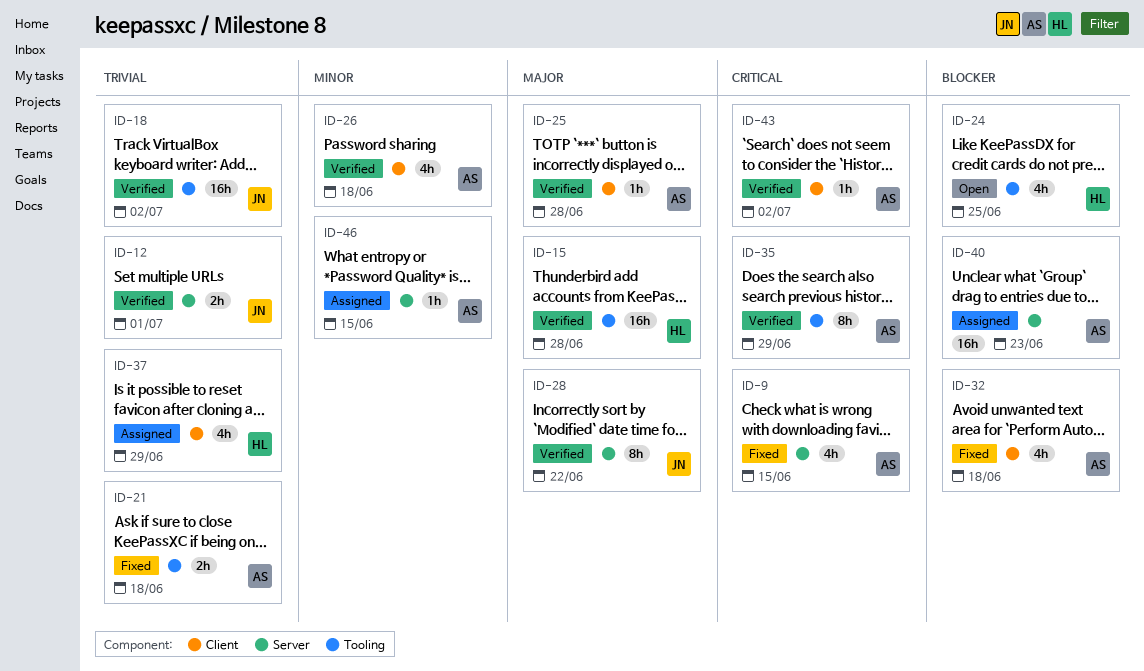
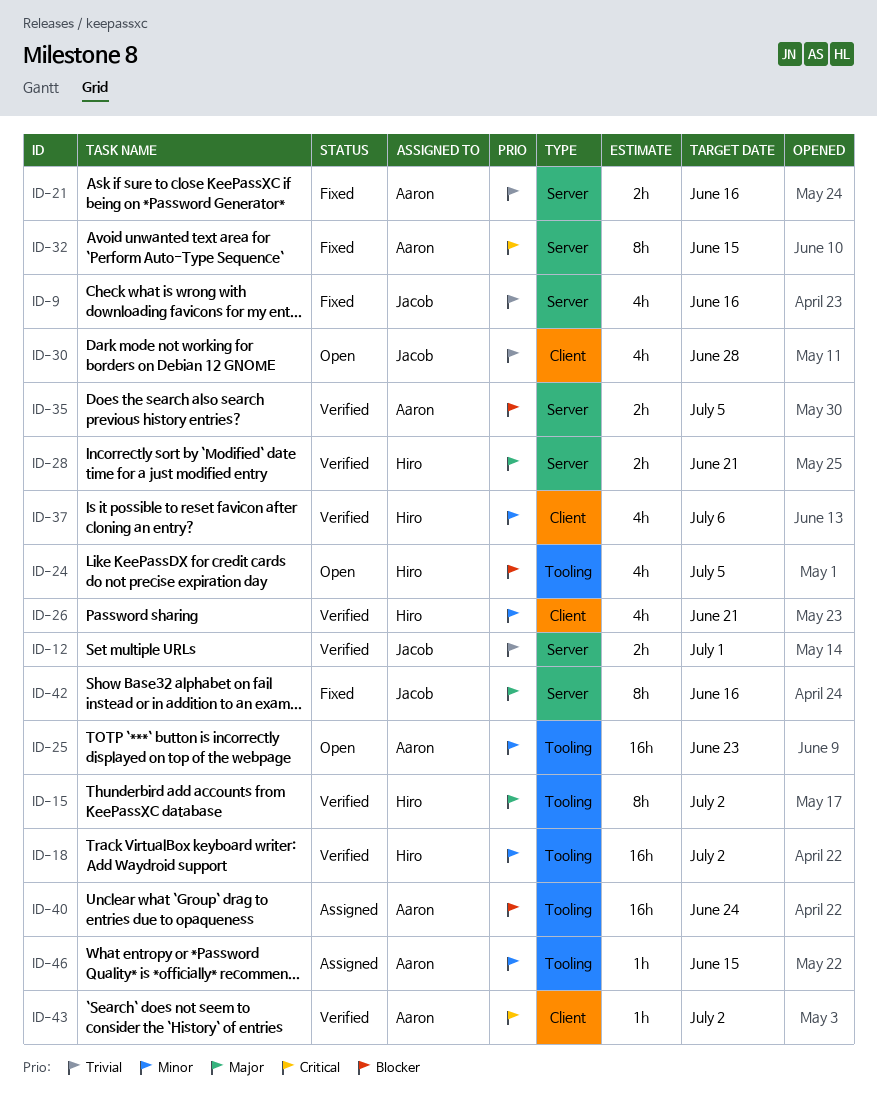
ID-9, owner: Aaron -> Jacob
ID-9, priority: Critical -> Trivial
ID-9, due: Jun 15 -> Jun 16
ID-15, estimate: 16h -> 8h
ID-15, due: Jun 28 -> Jul 2
ID-18, owner: Jacob -> Hiro
ID-18, priority: Trivial -> Minor
ID-21, label: Tooling -> Server
ID-21, due: Jun 18 -> Jun 16
ID-24, due: Jun 25 -> Jul 5
ID-25, status: Verified -> Open
ID-25, priority: Major -> Minor
ID-25, label: Client -> Tooling
ID-25, estimate: 1h -> 16h
ID-25, due: Jun 28 -> Jun 23
ID-26, owner: Aaron -> Hiro
ID-26, due: Jun 18 -> Jun 21
ID-28, owner: Jacob -> Hiro
ID-28, estimate: 8h -> 2h
ID-28, due: Jun 22 -> Jun 21
ID-30: none -> present
ID-32, priority: Blocker -> Critical
ID-32, label: Client -> Server
ID-32, estimate: 4h -> 8h
ID-32, due: Jun 18 -> Jun 15
ID-35, priority: Critical -> Blocker
ID-35, label: Tooling -> Server
ID-35, estimate: 8h -> 2h
ID-35, due: Jun 29 -> Jul 5
ID-37, status: Assigned -> Verified
ID-37, priority: Trivial -> Minor
ID-37, due: Jun 29 -> Jul 6
ID-40, label: Server -> Tooling
ID-40, due: Jun 23 -> Jun 24
ID-42: none -> present
ID-46, label: Server -> Tooling

